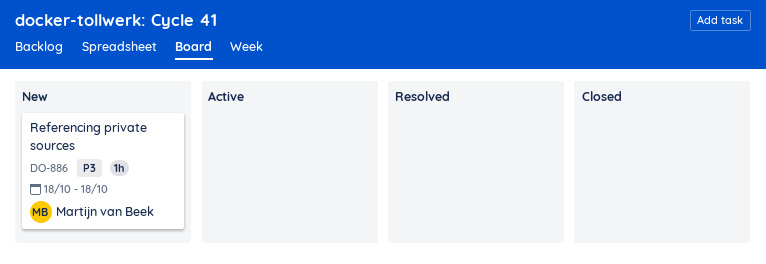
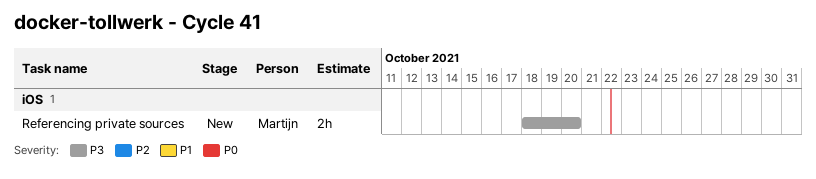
Referencing private sources, estimate: 1h -> 2h
Referencing private sources, due: Oct 18 -> Oct 20

